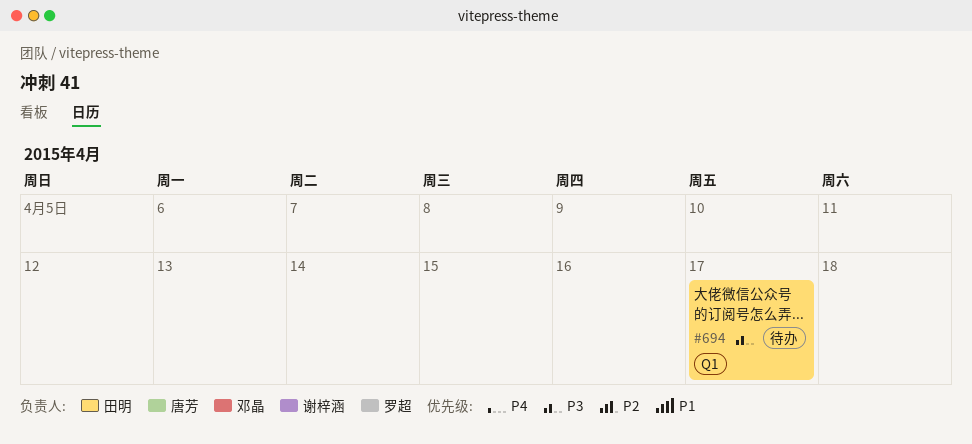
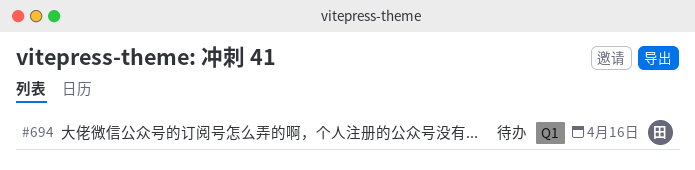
#694, due: Apr 17 -> Apr 16

